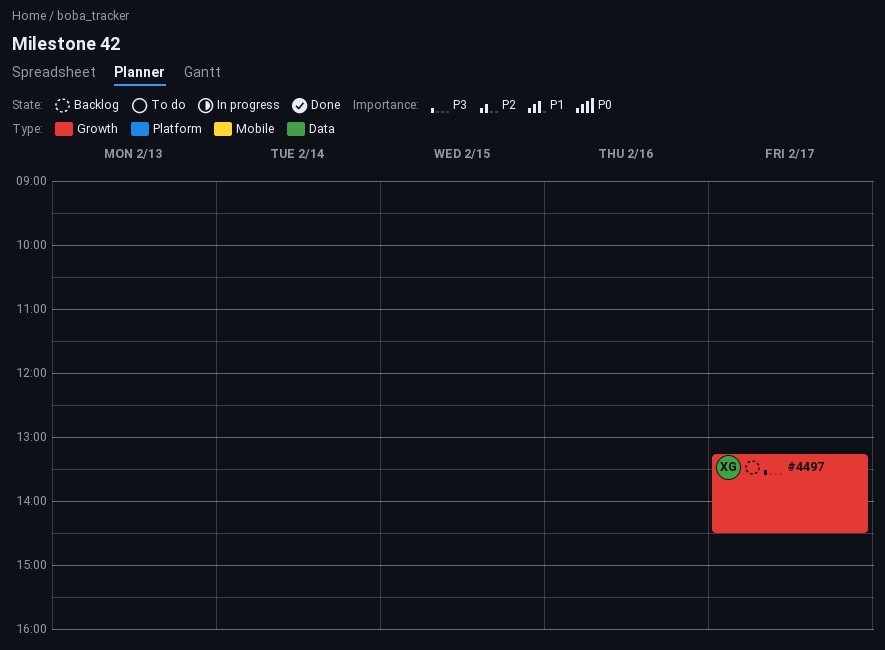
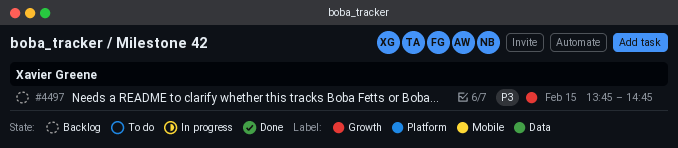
#4497, day: Feb 17 -> Feb 15
#4497, begins: 13:15 -> 13:45
#4497, ends: 14:30 -> 14:45

